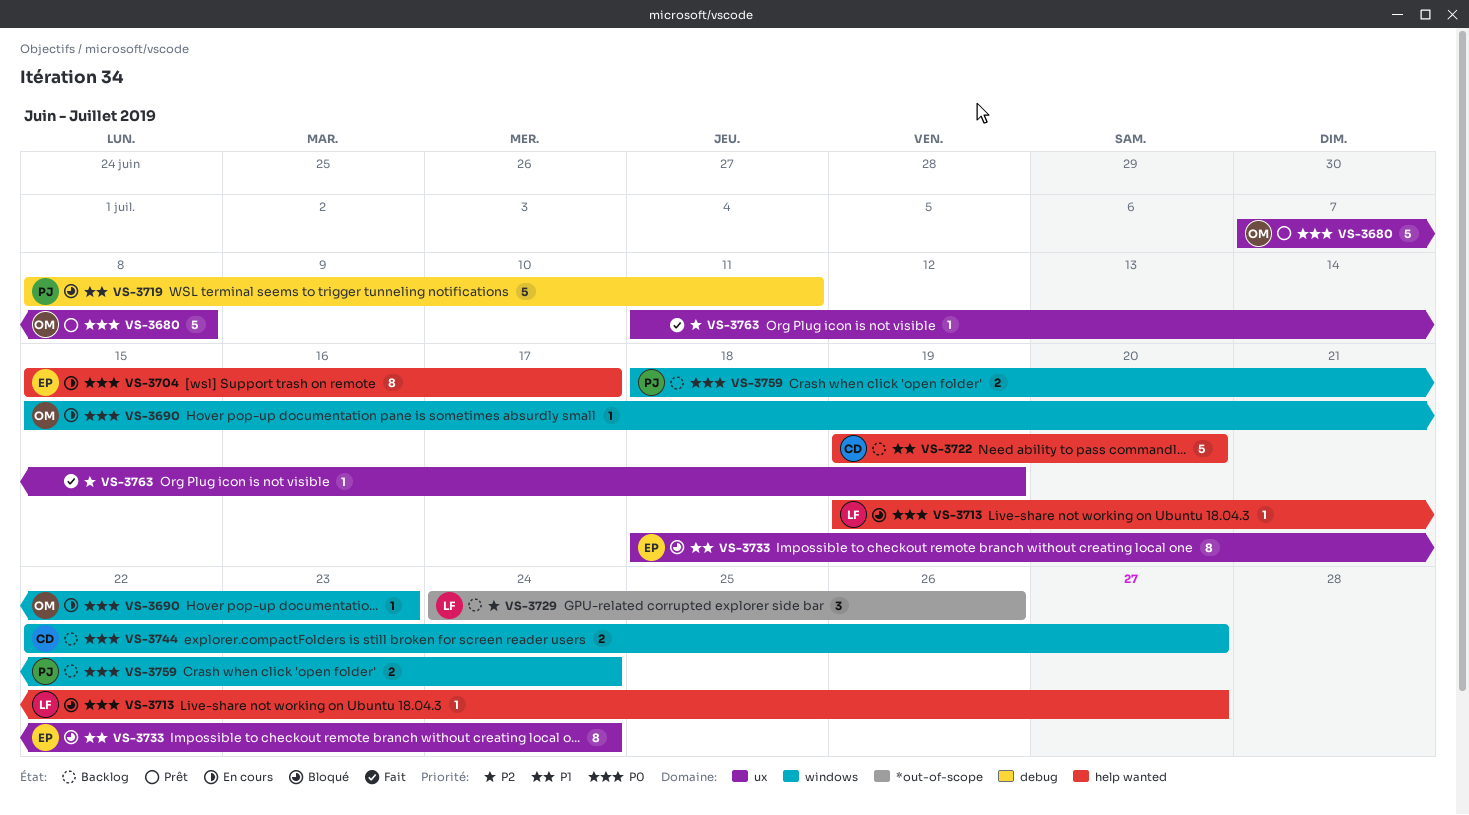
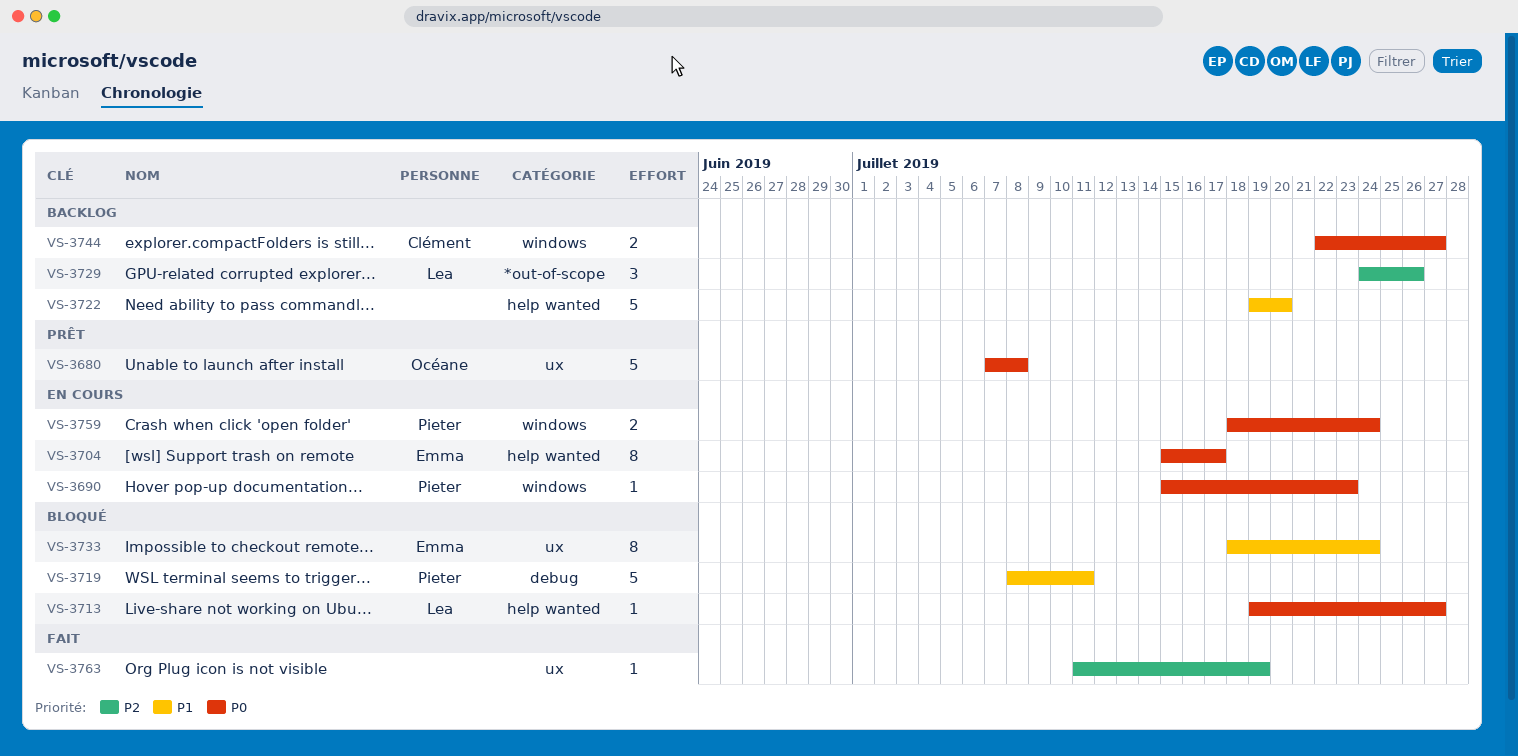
VS-3690, owner: Océane -> Pieter
VS-3722, owner: Clément -> none
VS-3759, status: Backlog -> En cours

